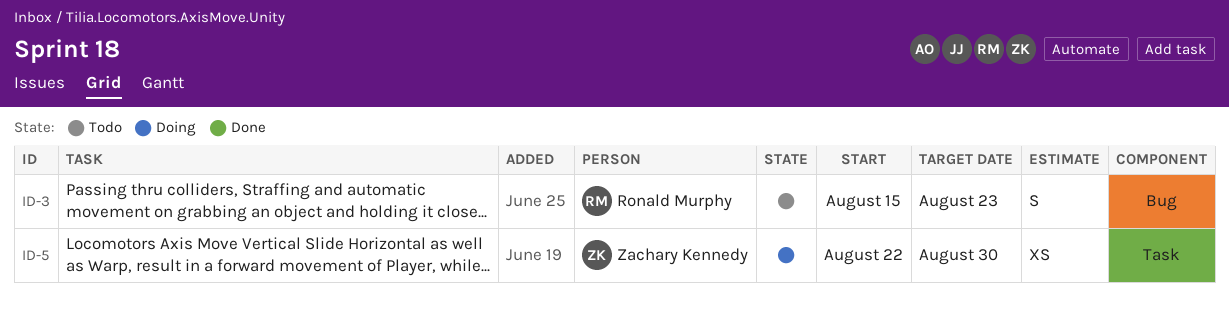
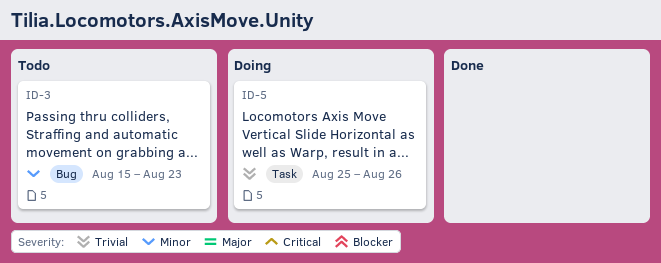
ID-5, start: Aug 22 -> Aug 25
ID-5, due: Aug 30 -> Aug 26

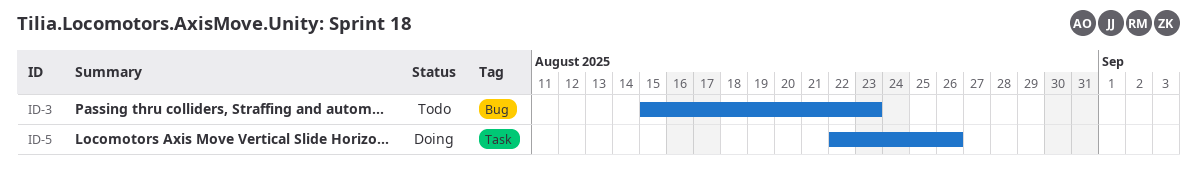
ID-5, start: Aug 25 -> Aug 22

